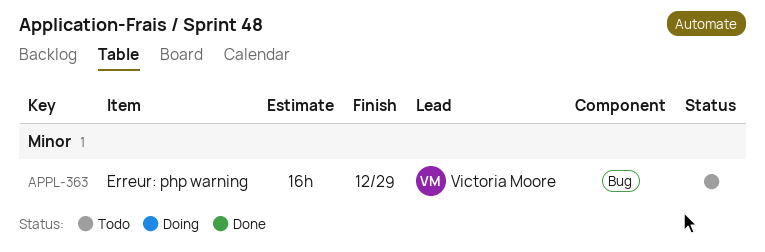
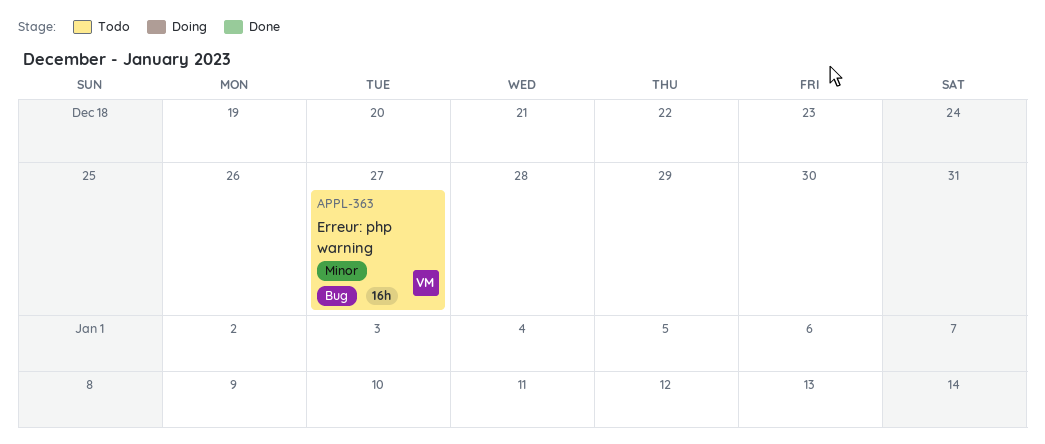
APPL-363, due: Dec 29 -> Dec 27

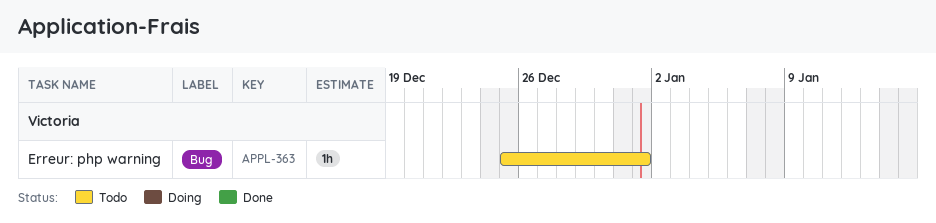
APPL-363, estimate: 16h -> 1h
APPL-363, due: Dec 27 -> Jan 1

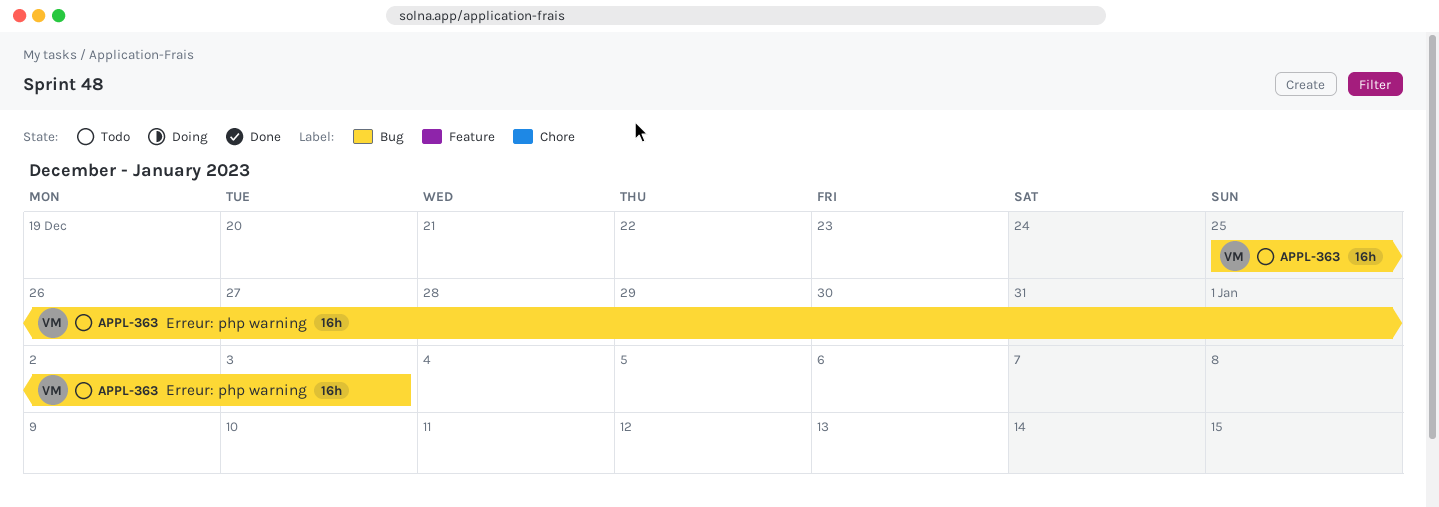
APPL-363, estimate: 1h -> 16h
APPL-363, due: Jan 1 -> Jan 3

